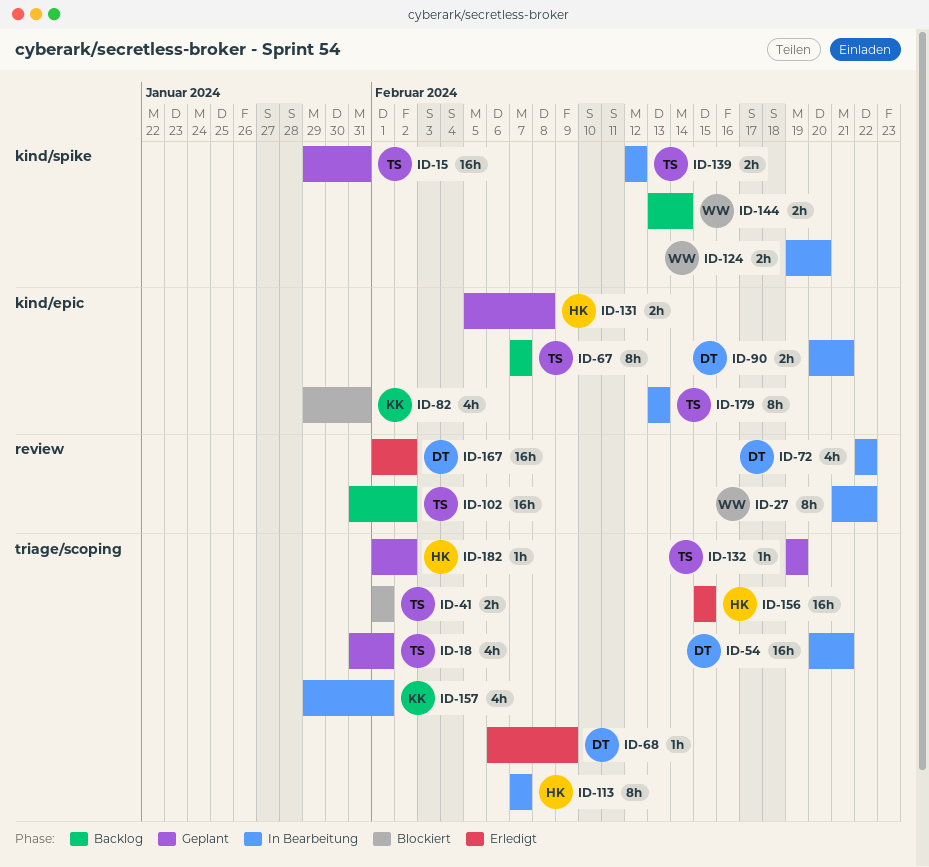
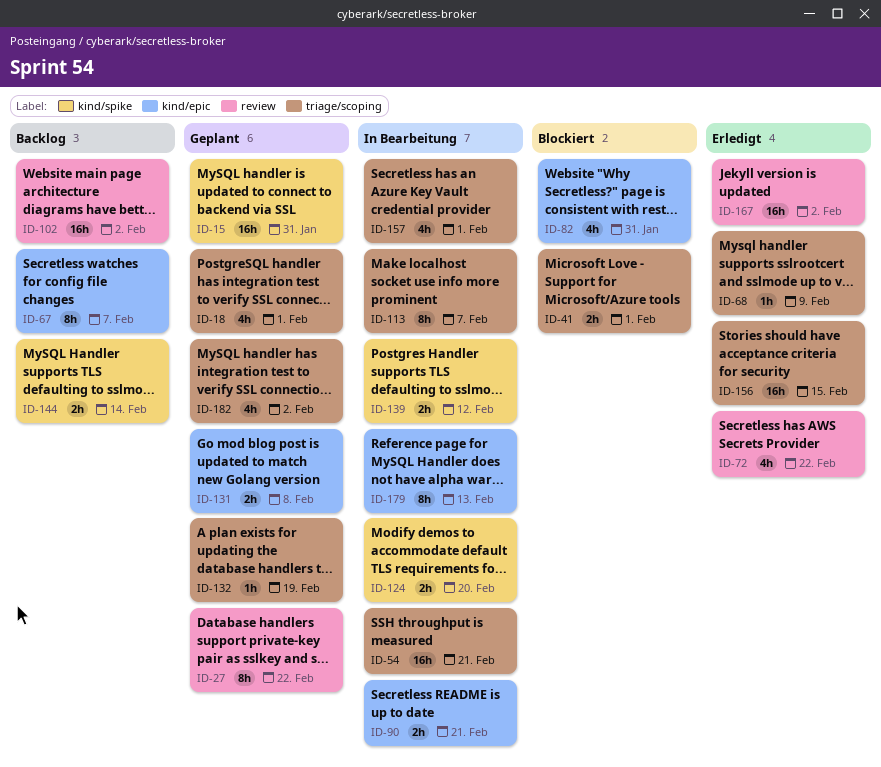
ID-27, status: In Bearbeitung -> Geplant
ID-72, status: In Bearbeitung -> Erledigt
ID-182, estimate: 1h -> 4h

